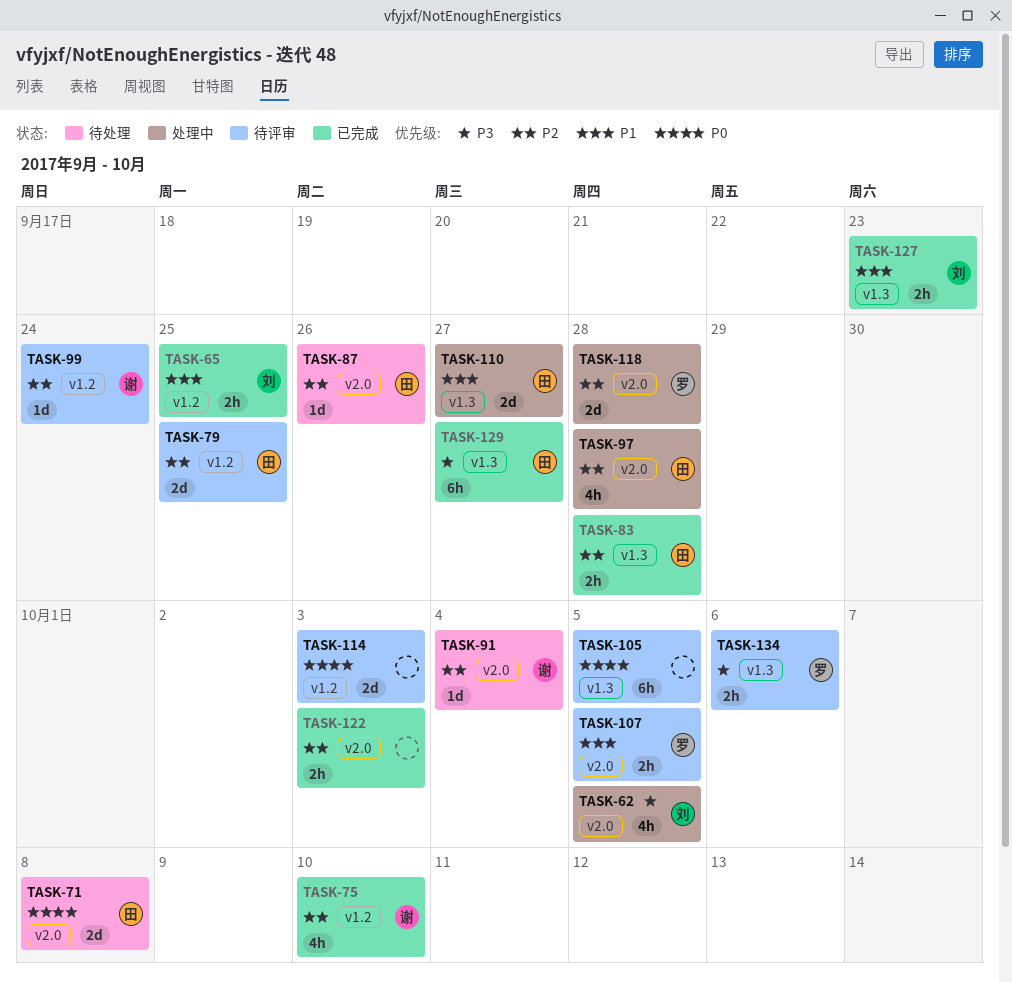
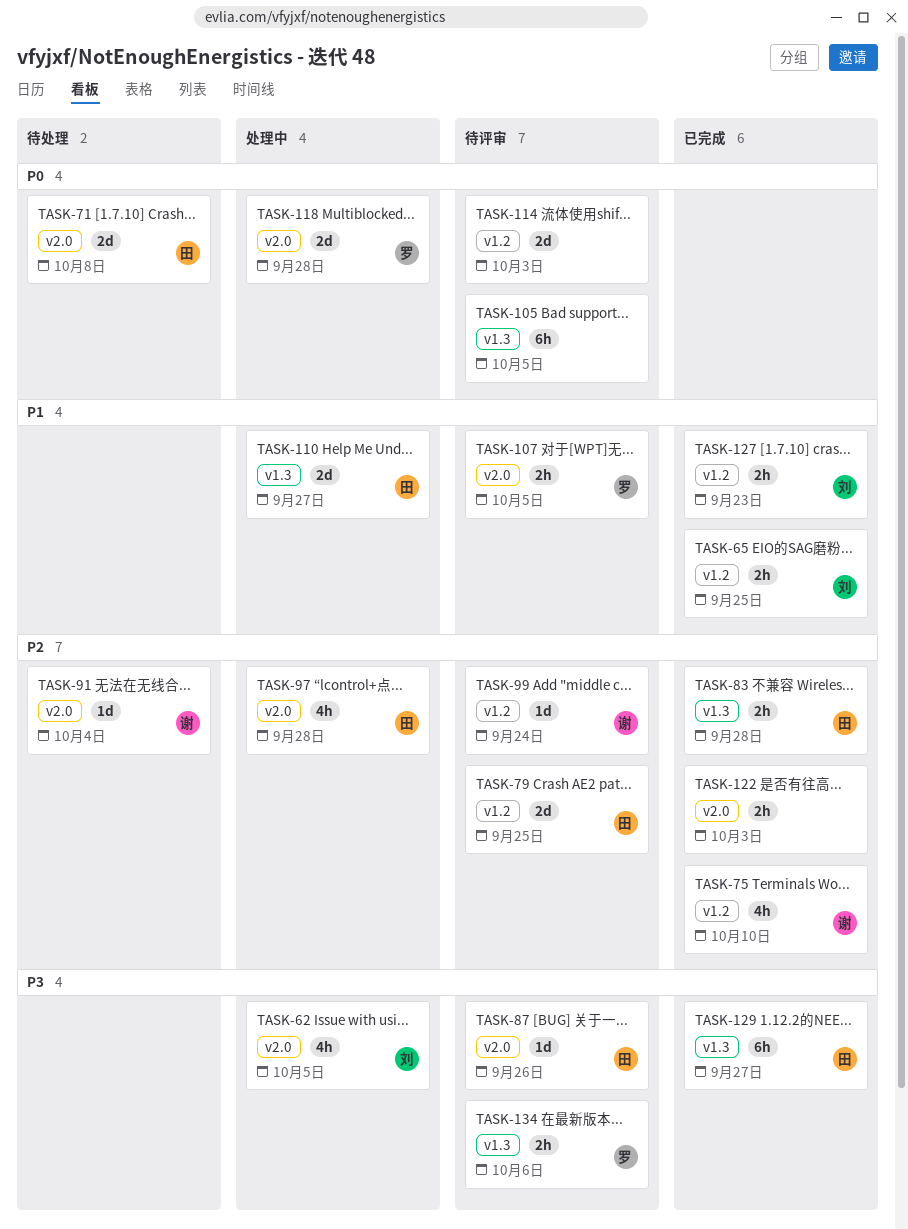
TASK-87, status: 待处理 -> 待评审
TASK-87, priority: P2 -> P3
TASK-118, priority: P2 -> P0
TASK-127, label: v1.3 -> v1.2

